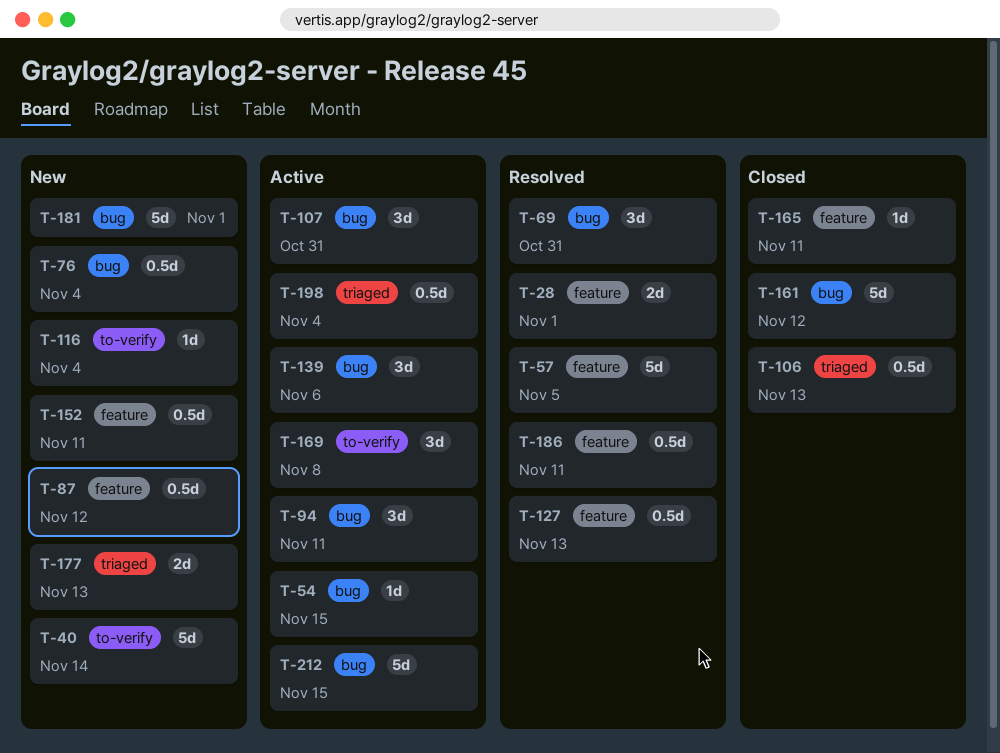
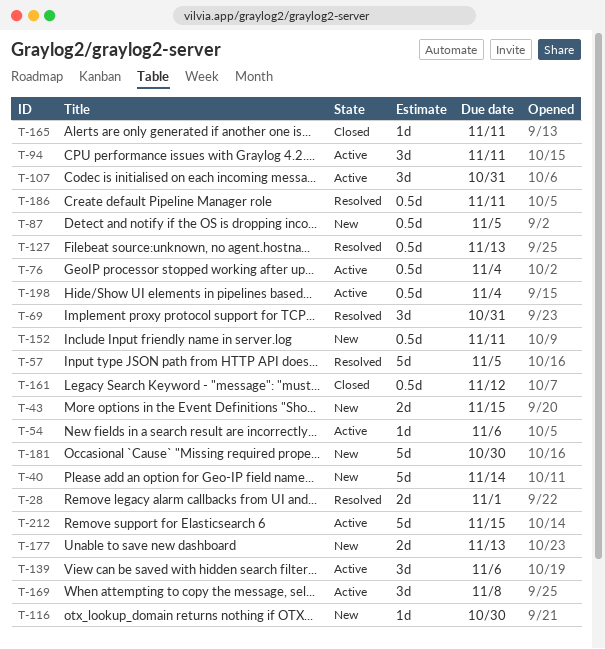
T-43: none -> present
T-54, due: Nov 15 -> Nov 6
T-76, status: New -> Active
T-87, due: Nov 12 -> Nov 5
T-106: present -> none
T-116, due: Nov 4 -> Oct 30
T-161, estimate: 5d -> 0.5d
T-181, due: Nov 1 -> Oct 30

